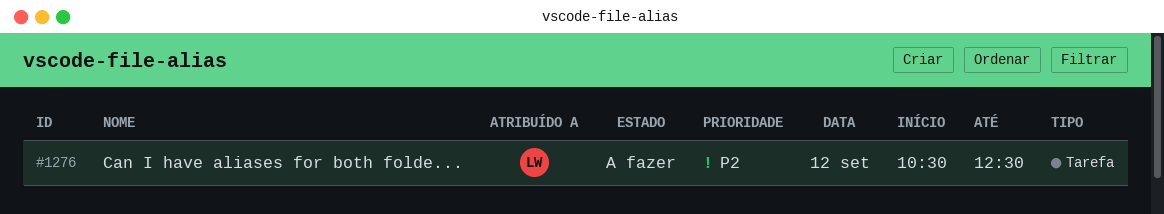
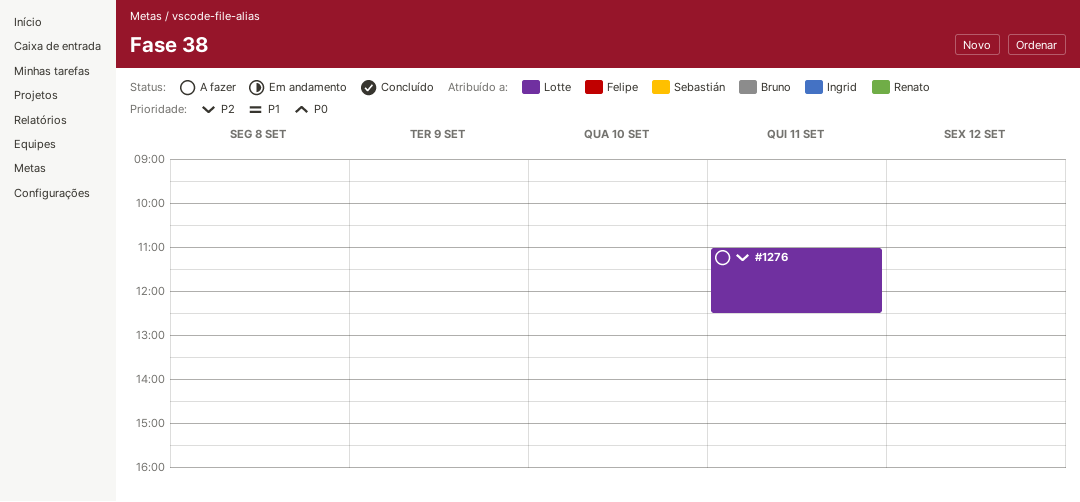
#1276, day: Sep 12 -> Sep 11
#1276, begins: 10:30 -> 11:00

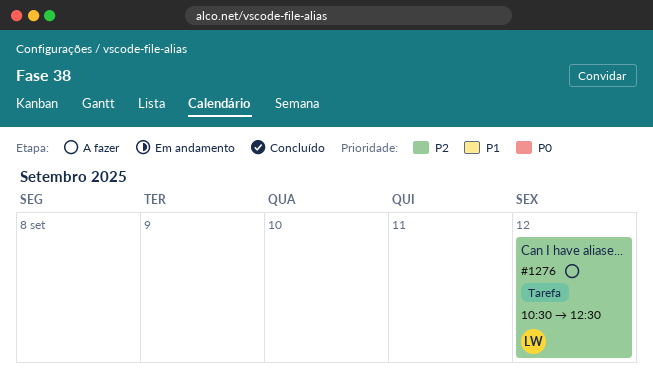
#1276, day: Sep 11 -> Sep 12
#1276, begins: 11:00 -> 10:30

